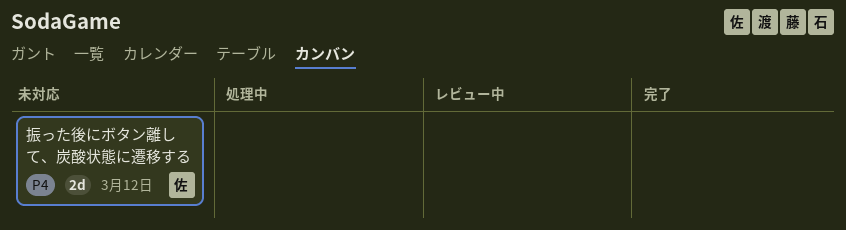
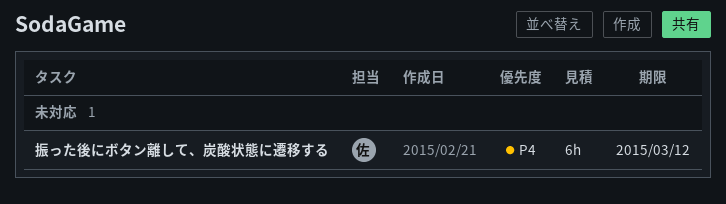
振った後にボタン離して、炭酸状態に遷移する, estimate: 2d -> 6h

